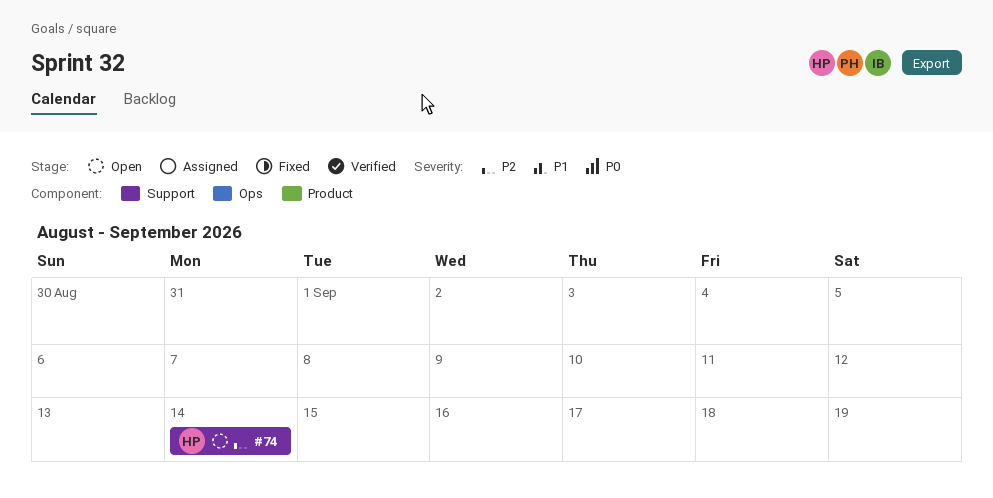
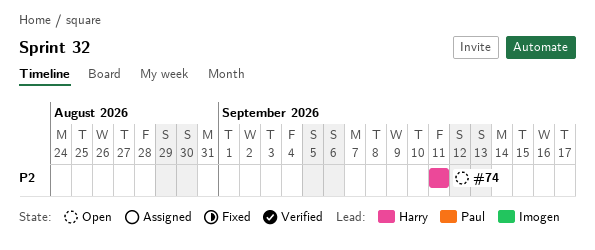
#74, start: Sep 14 -> Sep 11
#74, due: Sep 14 -> Sep 11

